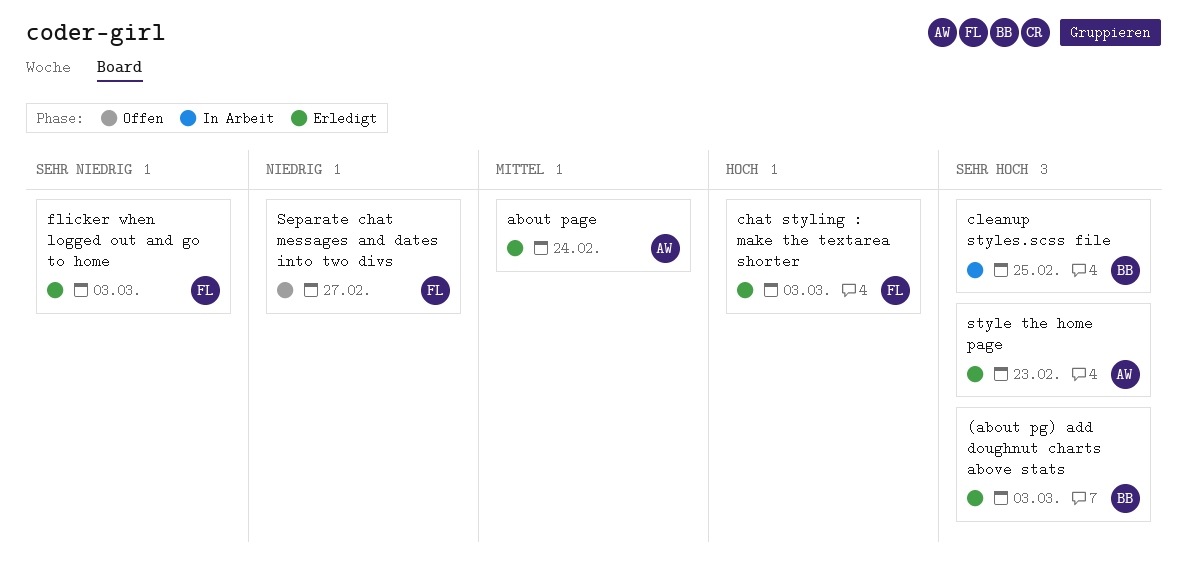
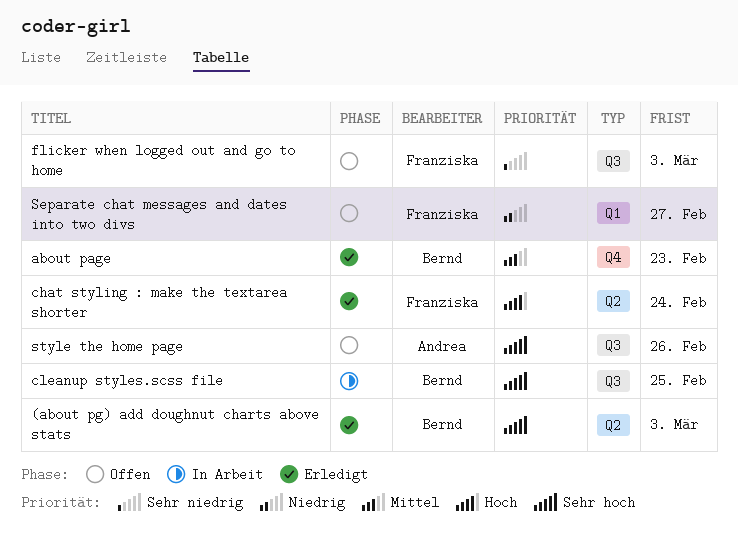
about page, owner: Andrea -> Bernd
about page, due: Feb 24 -> Feb 23
chat styling : make the textarea shorter, due: Mar 3 -> Feb 24
flicker when logged out and go to home, status: Erledigt -> Offen
style the home page, status: Erledigt -> Offen
style the home page, due: Feb 23 -> Feb 26

